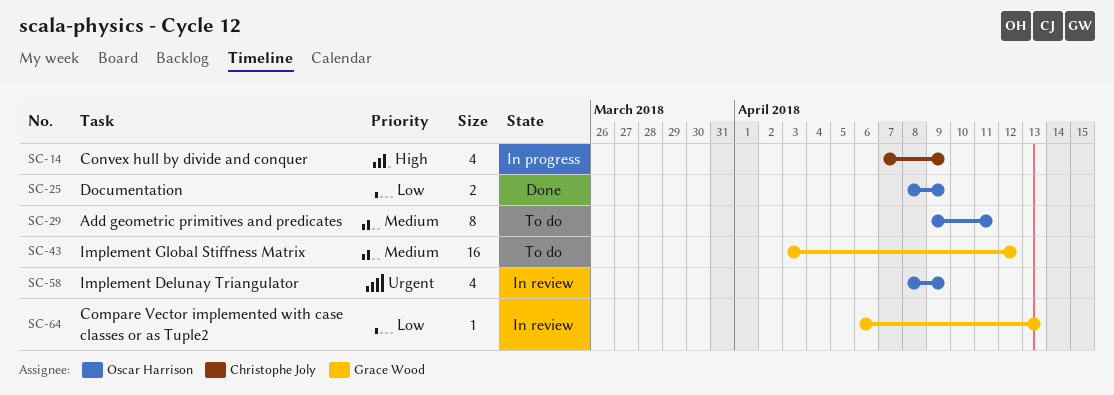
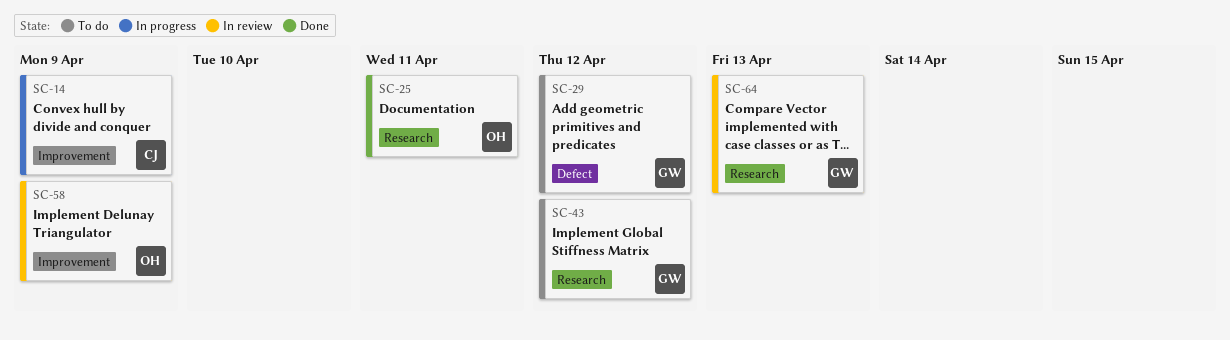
SC-25, due: Apr 9 -> Apr 11
SC-29, owner: Oscar Harrison -> Grace Wood
SC-29, due: Apr 11 -> Apr 12

